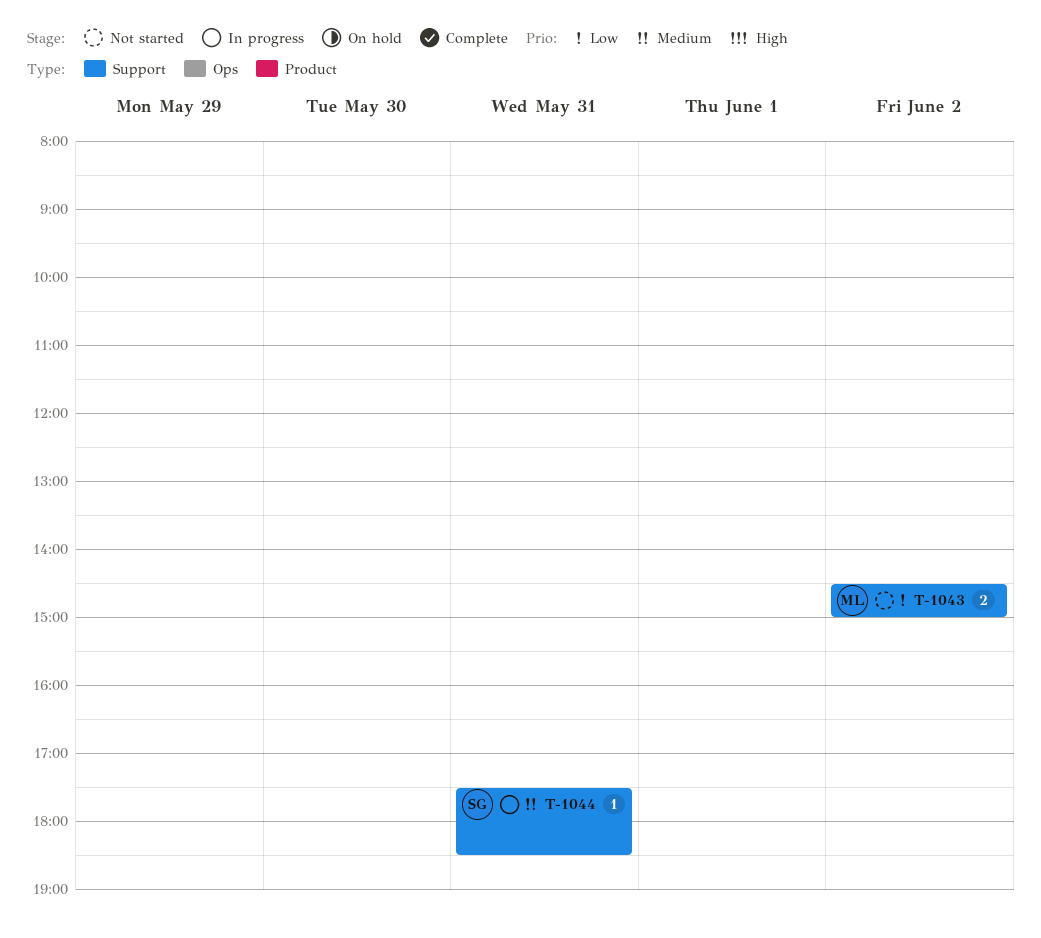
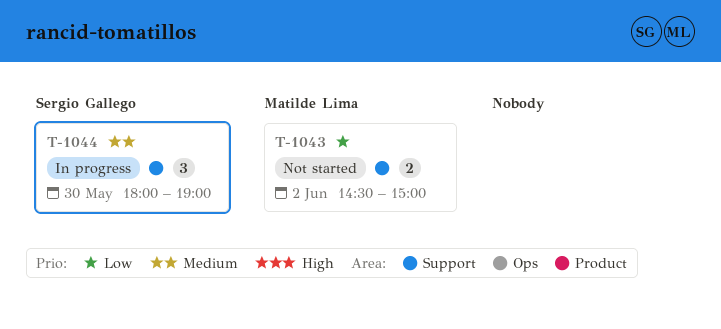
T-1044, estimate: 1 -> 3
T-1044, day: May 31 -> May 30
T-1044, begins: 17:30 -> 18:00
T-1044, ends: 18:30 -> 19:00

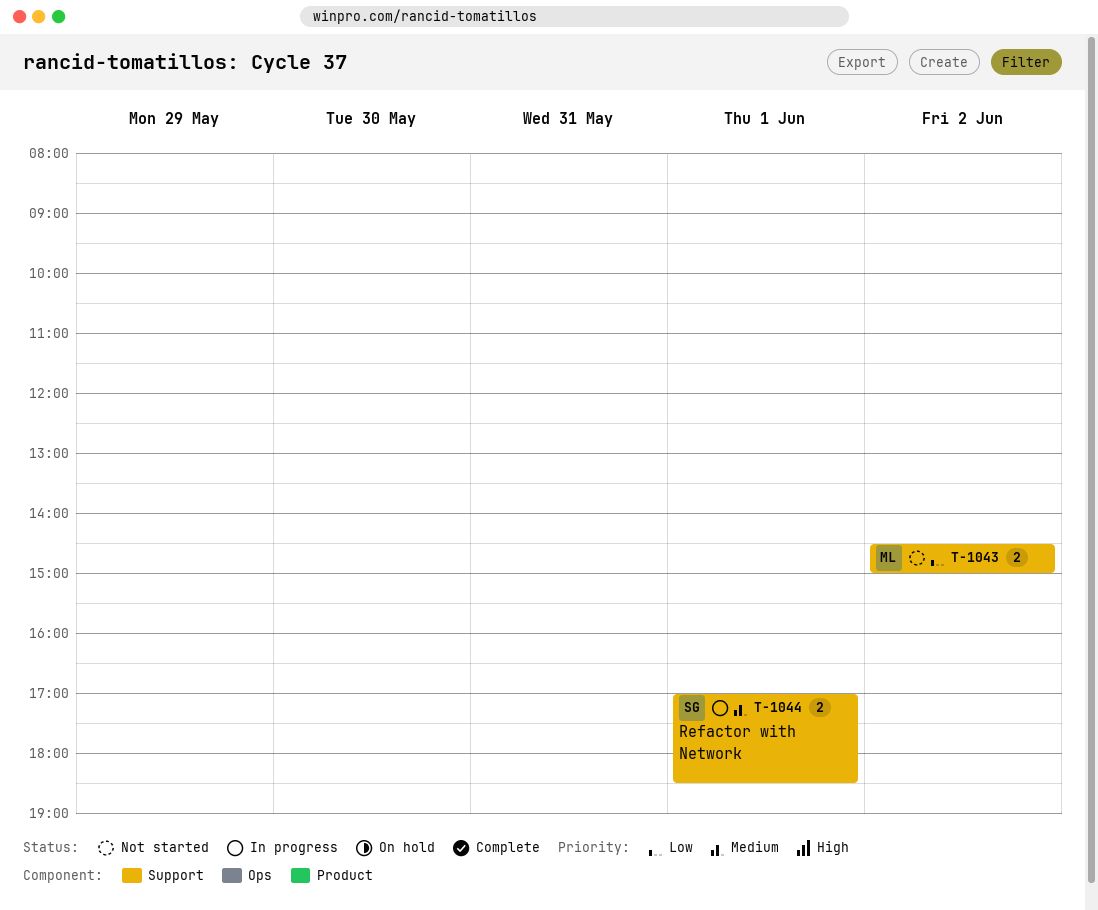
T-1044, estimate: 3 -> 2
T-1044, day: May 30 -> Jun 1
T-1044, begins: 18:00 -> 17:00
T-1044, ends: 19:00 -> 18:30

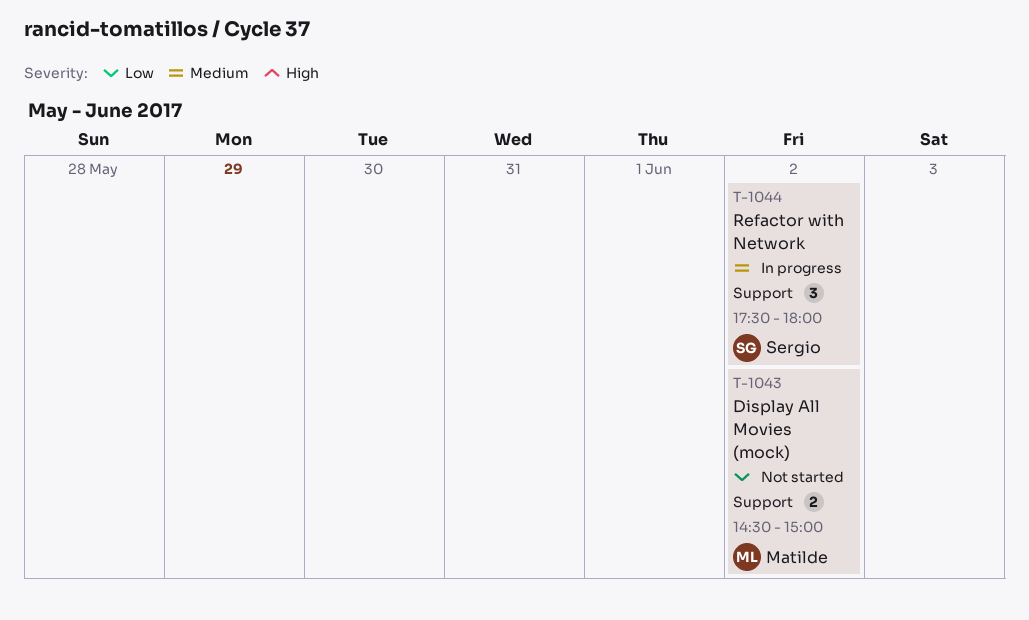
T-1044, estimate: 2 -> 3
T-1044, day: Jun 1 -> Jun 2
T-1044, begins: 17:00 -> 17:30
T-1044, ends: 18:30 -> 18:00

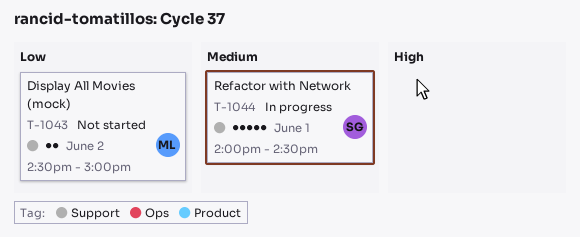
T-1044, estimate: 3 -> 5
T-1044, day: Jun 2 -> Jun 1
T-1044, begins: 17:30 -> 14:00
T-1044, ends: 18:00 -> 14:30

